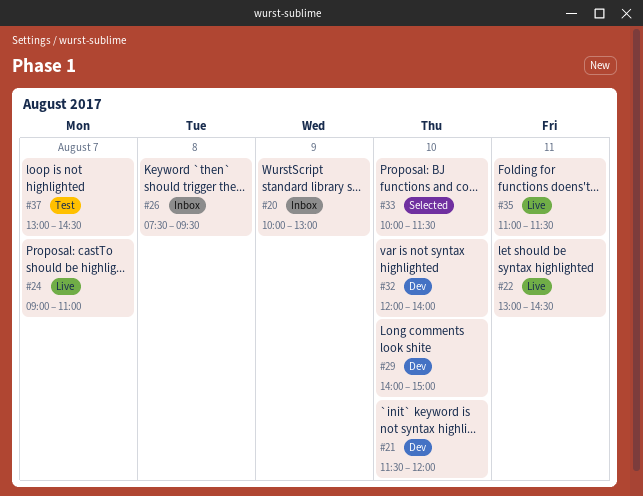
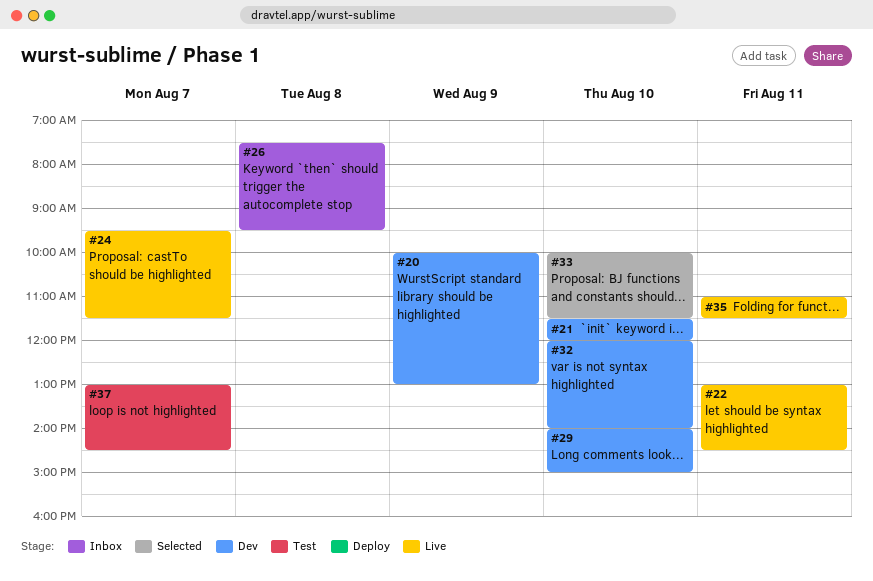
#20, status: Inbox -> Dev
#24, begins: 09:00 -> 09:30
#24, ends: 11:00 -> 11:30

